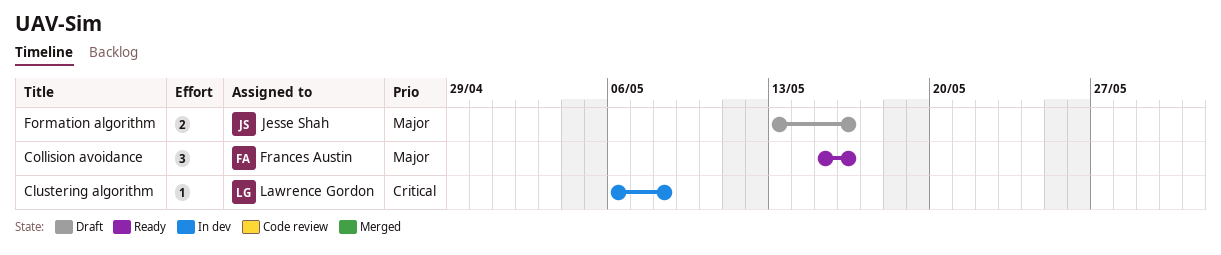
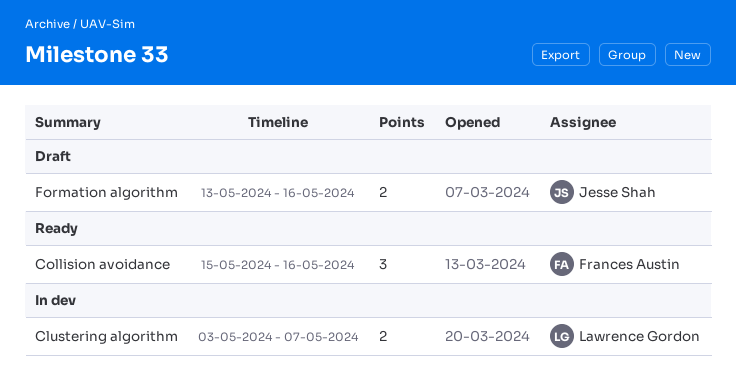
Clustering algorithm, estimate: 1 -> 2
Clustering algorithm, start: May 6 -> May 3
Clustering algorithm, due: May 8 -> May 7

